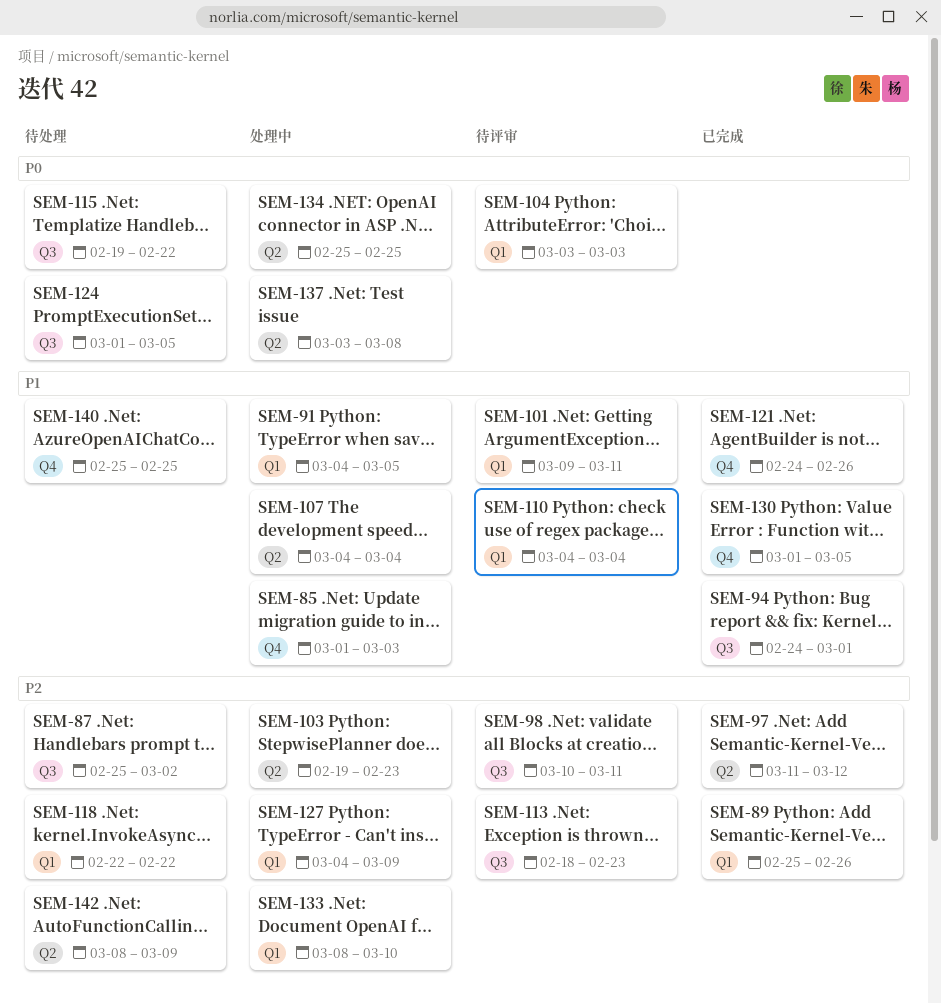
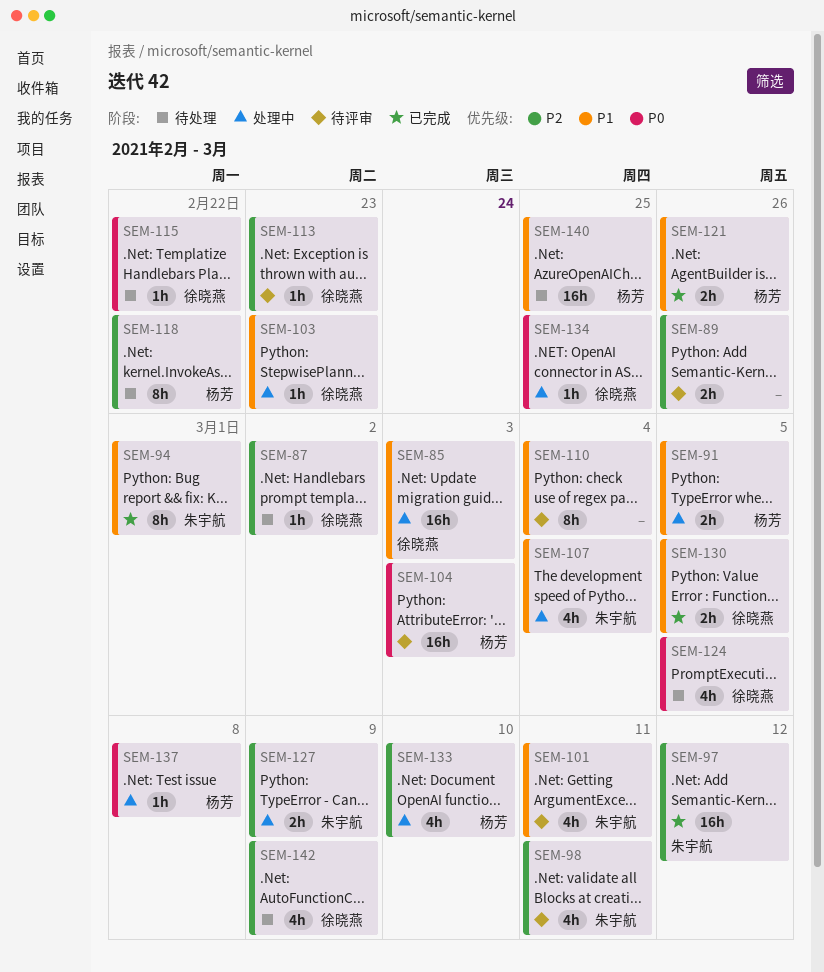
SEM-89, status: 已完成 -> 待评审
SEM-103, priority: P2 -> P1

